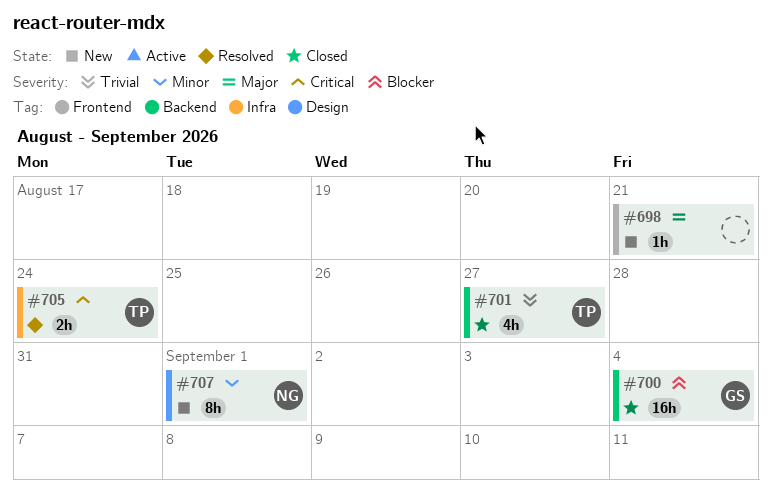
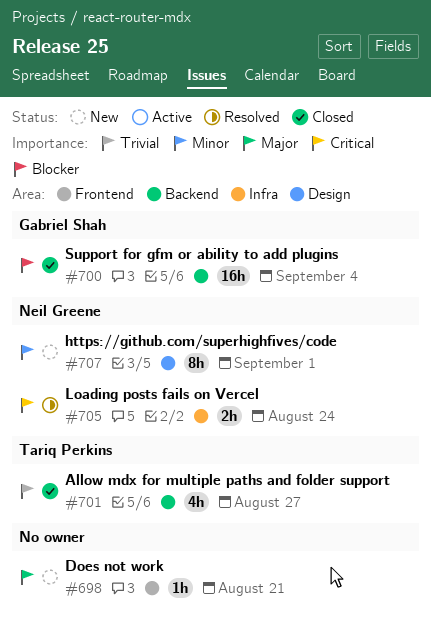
#705, owner: Tariq Perkins -> Neil Greene

